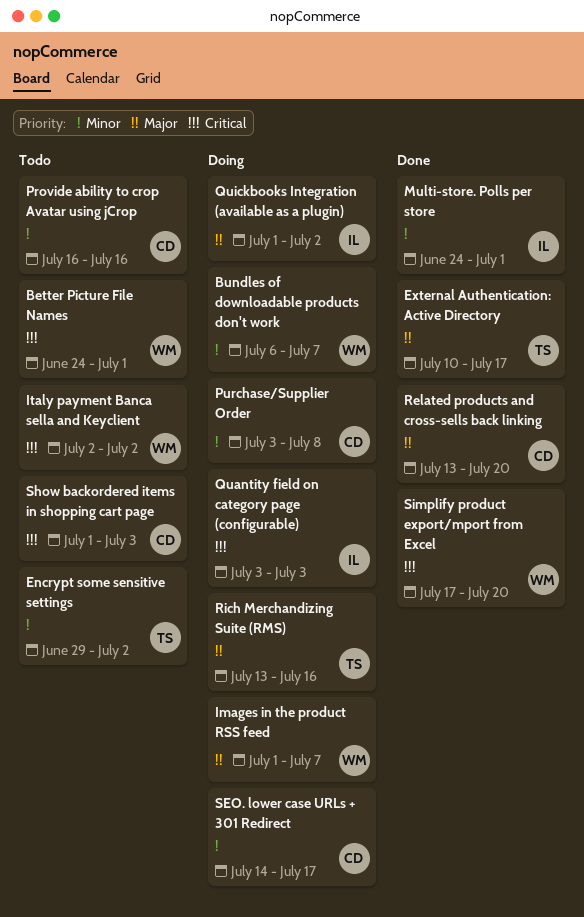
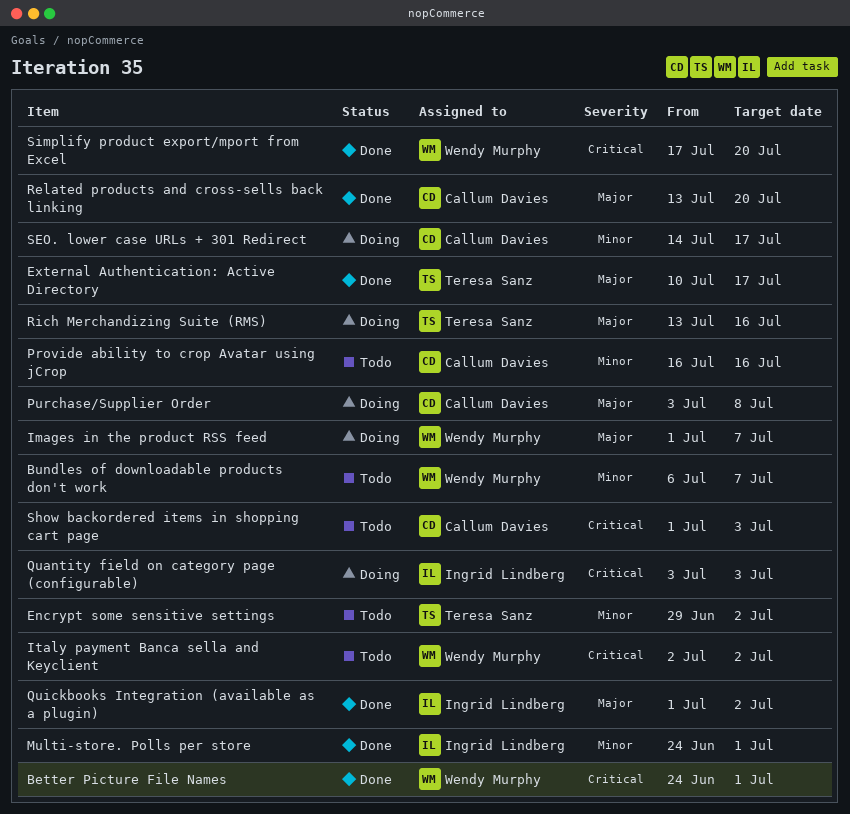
Better Picture File Names, status: Todo -> Done
Bundles of downloadable products don't work, status: Doing -> Todo
Purchase/Supplier Order, priority: Minor -> Major
Quickbooks Integration (available as a plugin), status: Doing -> Done

